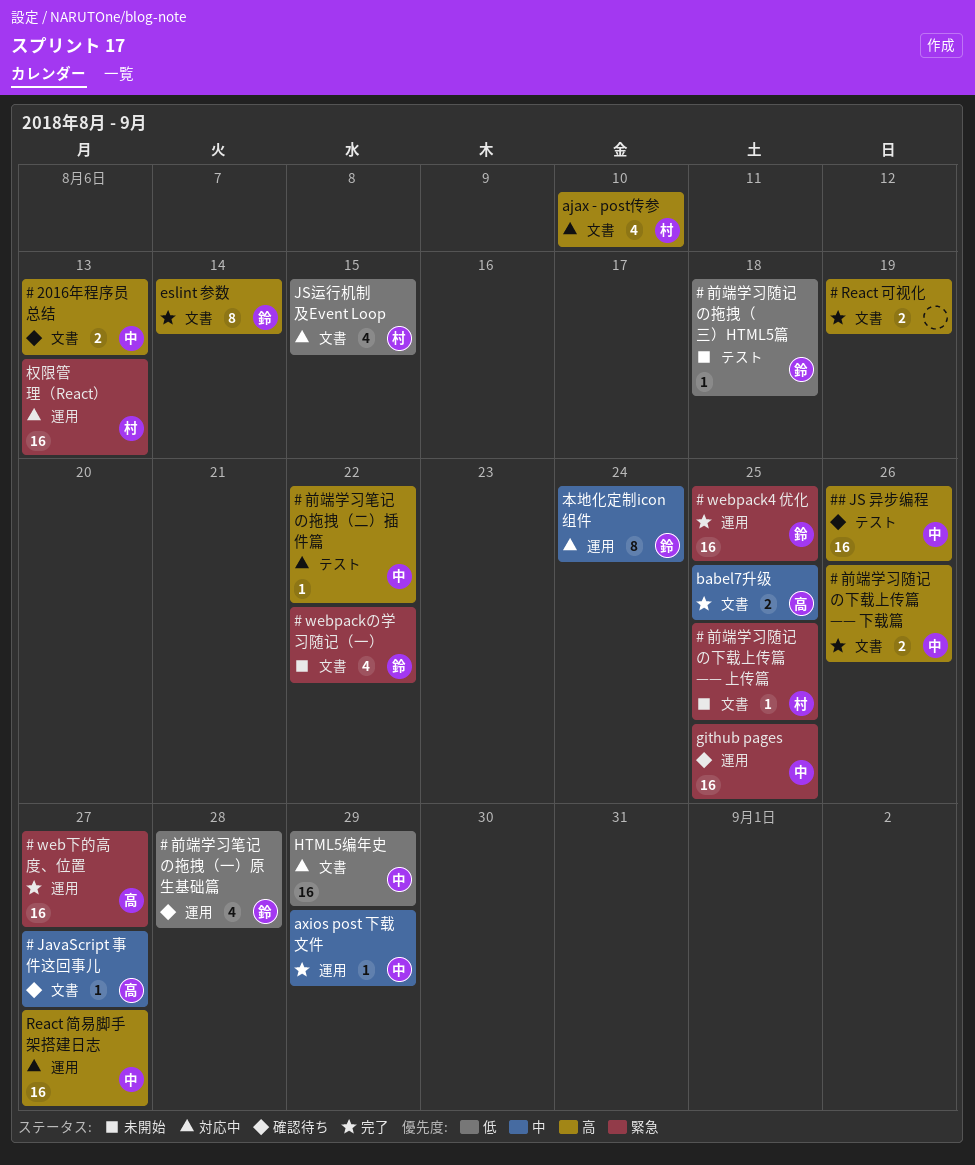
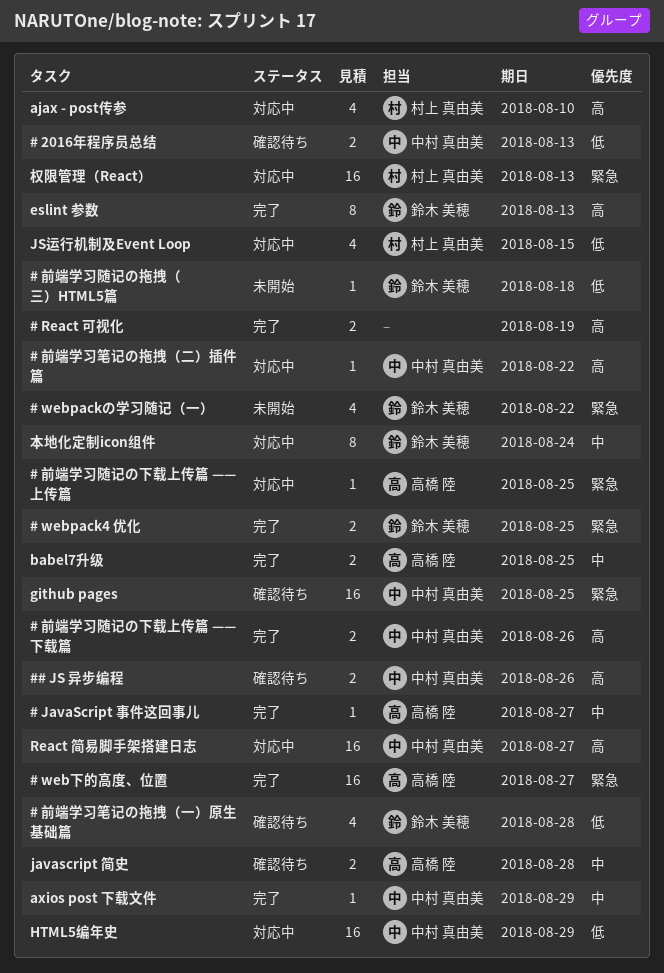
# 2016年程序员总结, priority: 高 -> 低
# JavaScript 事件这回事儿, status: 確認待ち -> 完了
# webpack4 优化, estimate: 16 -> 2
# 前端学习随记の下载上传篇 —— 上传篇, status: 未開始 -> 対応中
# 前端学习随记の下载上传篇 —— 上传篇, owner: 村上 真由美 -> 高橋 陸
## JS 异步编程, estimate: 16 -> 2
eslint 参数, due: Aug 14 -> Aug 13
javascript 简史: none -> present

